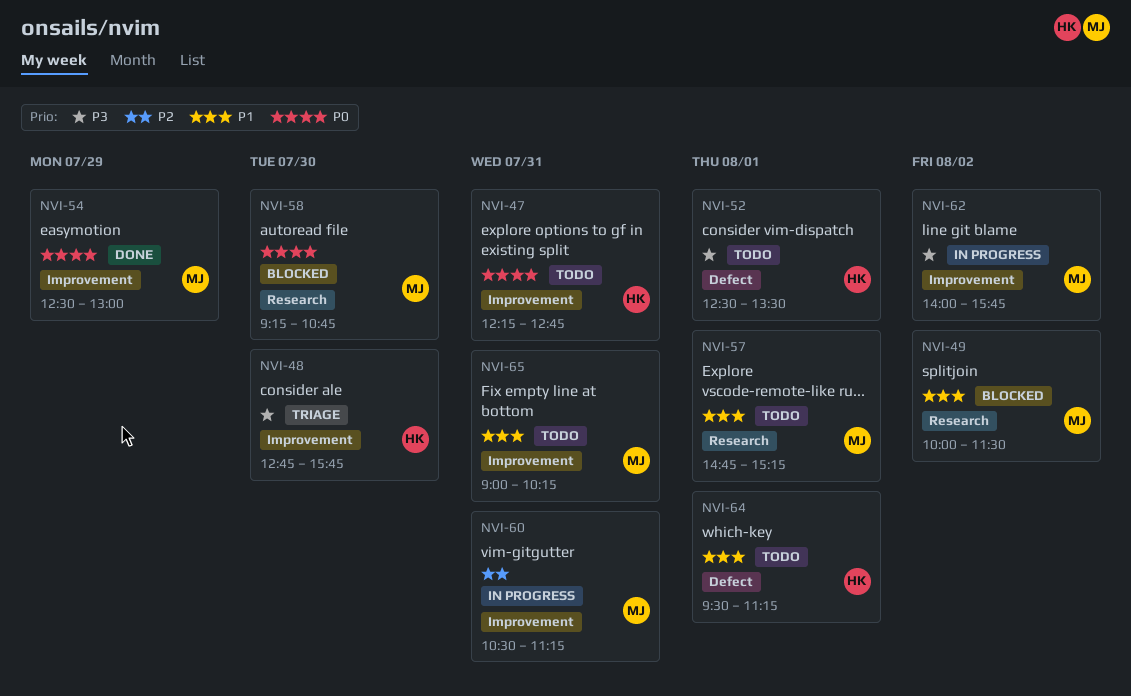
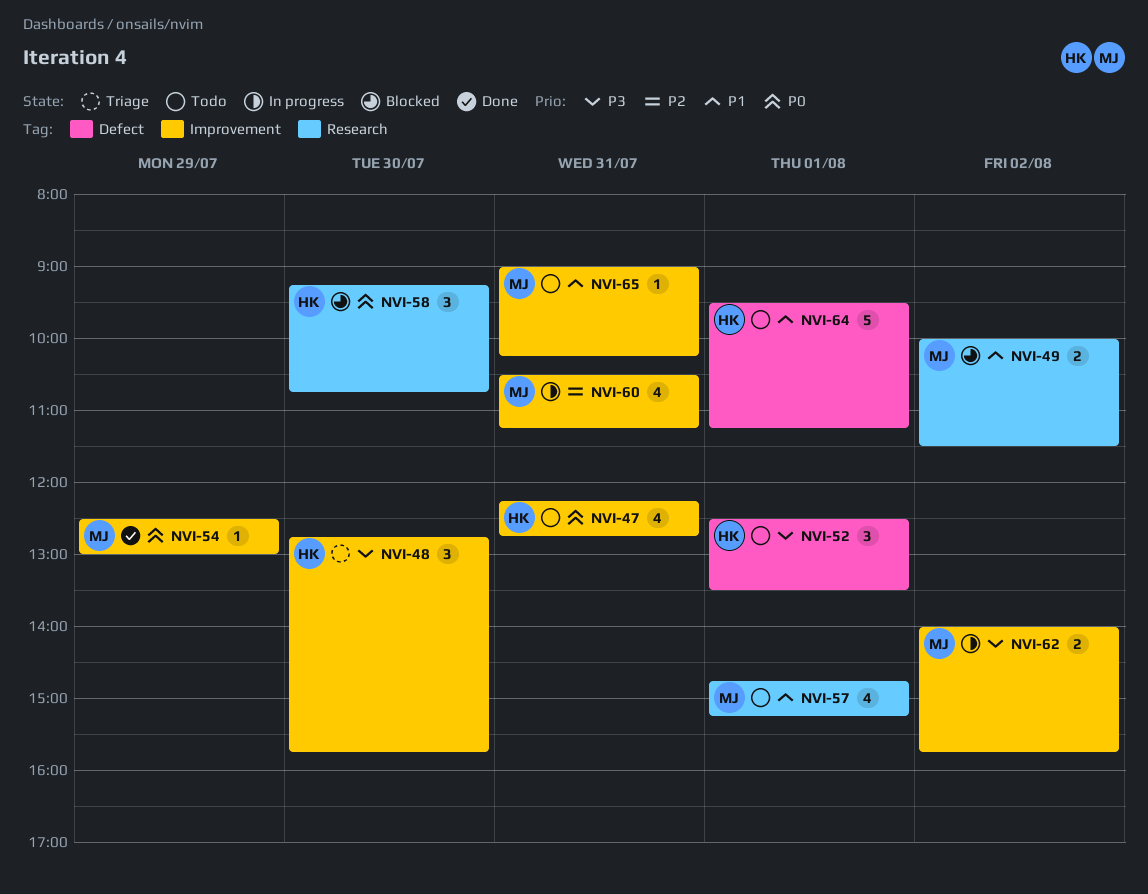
NVI-58, owner: MJ -> HK

